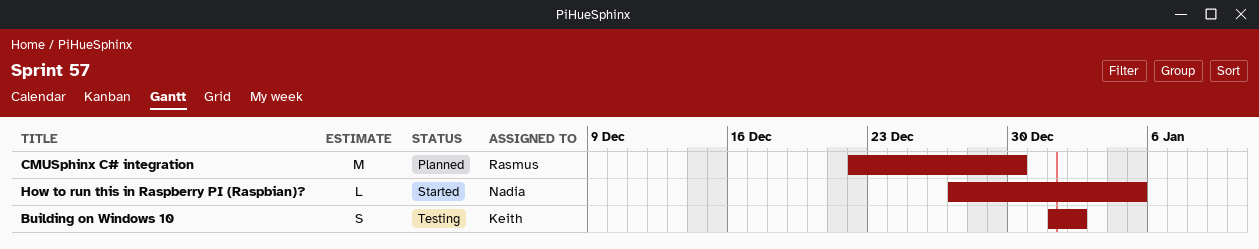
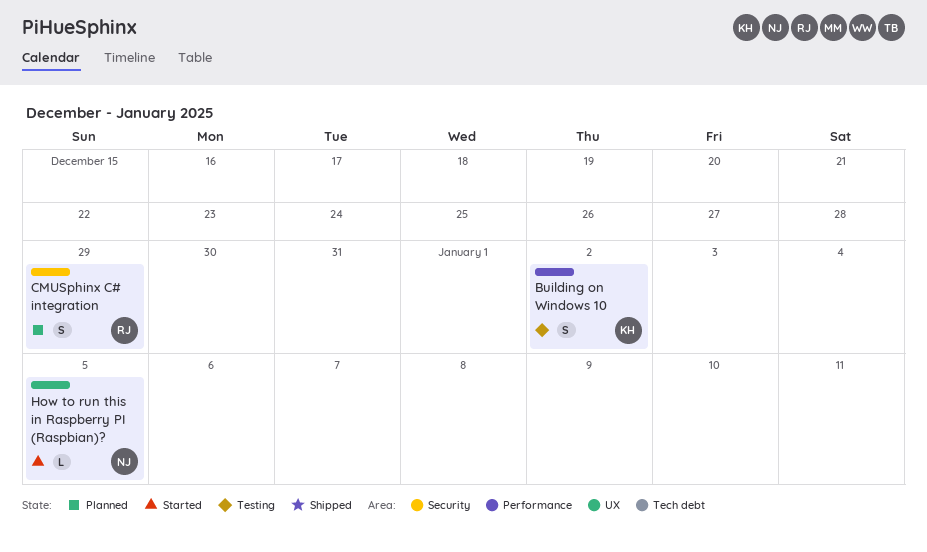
CMUSphinx C# integration, estimate: M -> S
CMUSphinx C# integration, due: Dec 30 -> Dec 29

